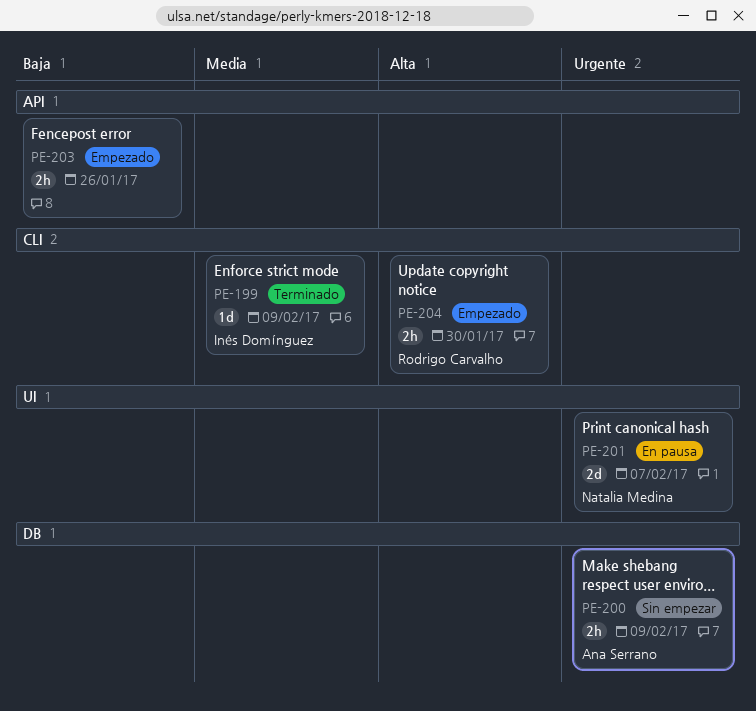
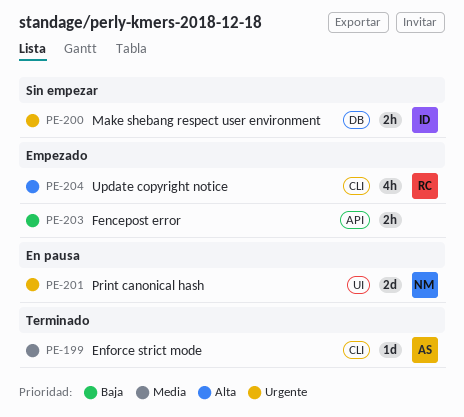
PE-199, owner: Inés Domínguez -> Ana Serrano
PE-200, owner: Ana Serrano -> Inés Domínguez
PE-204, estimate: 2h -> 4h

